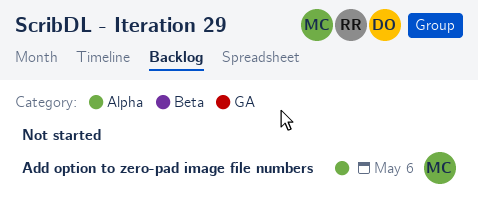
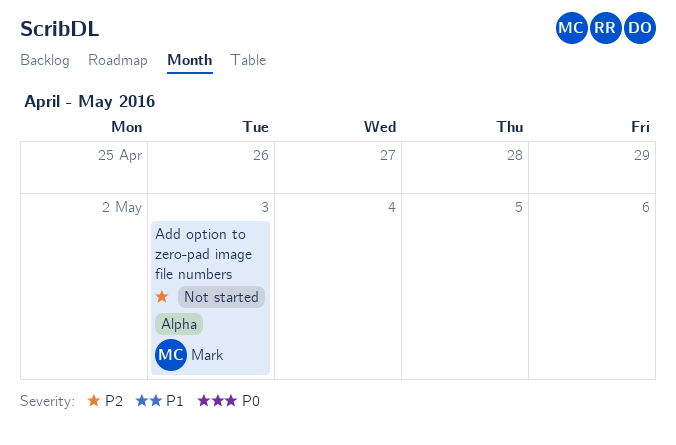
Add option to zero-pad image file numbers, due: May 6 -> May 3

